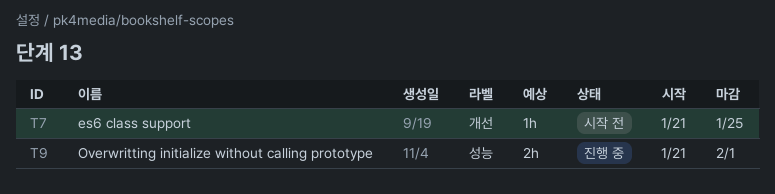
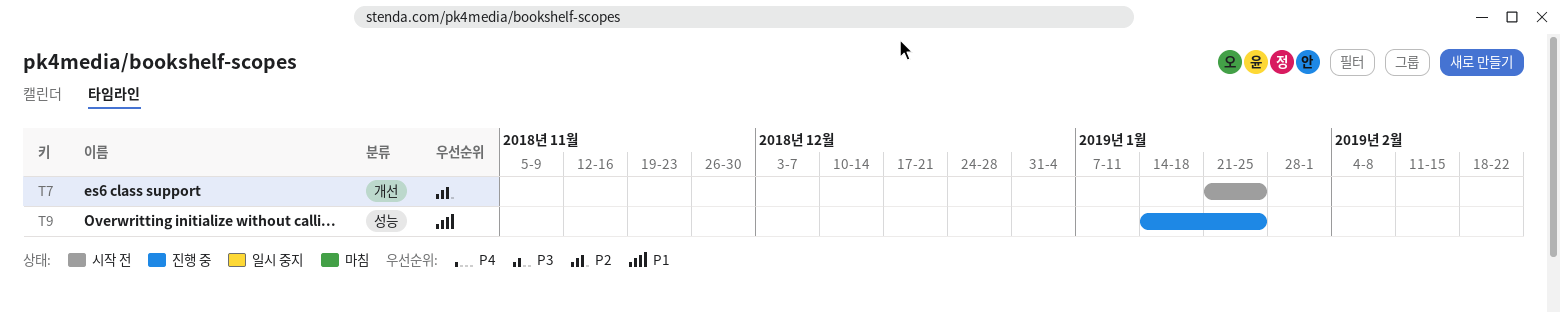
T9, start: Jan 21 -> Jan 14
T9, due: Feb 1 -> Jan 25

